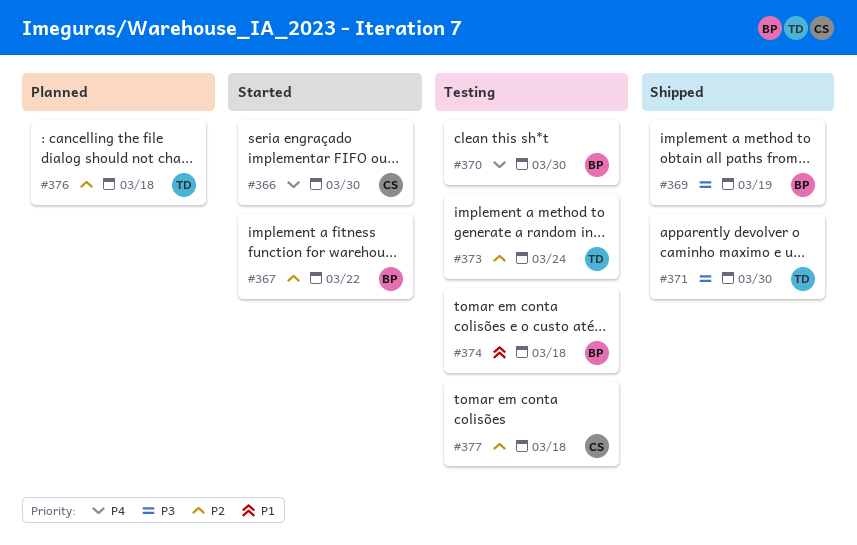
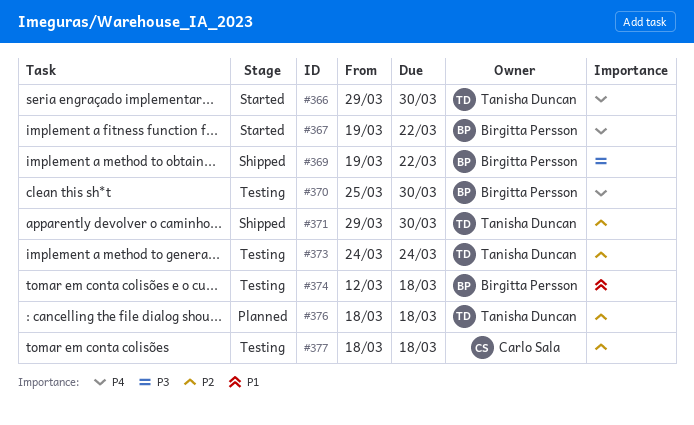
#366, owner: Carlo Sala -> Tanisha Duncan
#367, priority: P2 -> P4
#369, due: Mar 19 -> Mar 22
#371, priority: P3 -> P2

